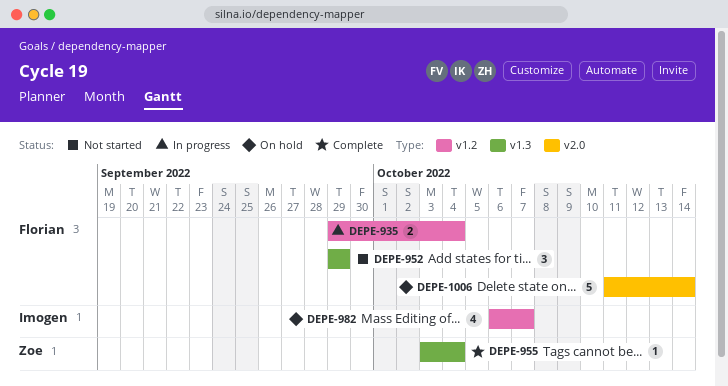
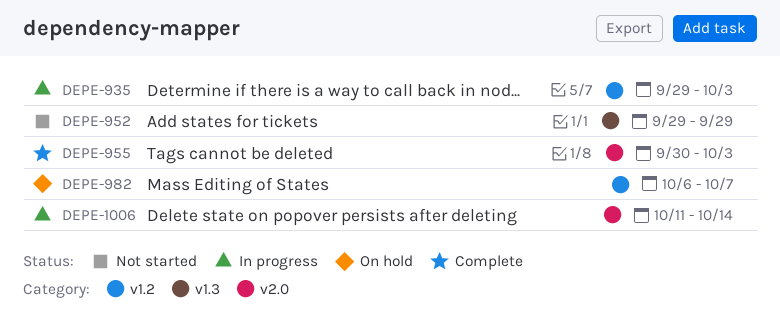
DEPE-935, due: Oct 4 -> Oct 3
DEPE-955, label: v1.3 -> v2.0
DEPE-955, start: Oct 3 -> Sep 30
DEPE-955, due: Oct 4 -> Oct 3
DEPE-1006, status: On hold -> In progress

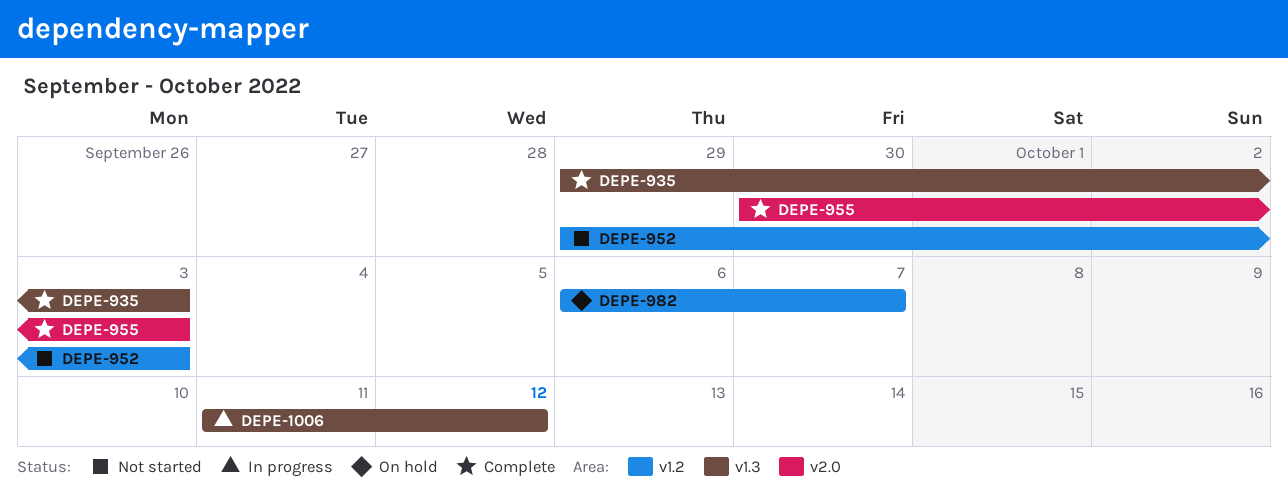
DEPE-935, status: In progress -> Complete
DEPE-935, label: v1.2 -> v1.3
DEPE-952, label: v1.3 -> v1.2
DEPE-952, due: Sep 29 -> Oct 3
DEPE-1006, label: v2.0 -> v1.3
DEPE-1006, due: Oct 14 -> Oct 12

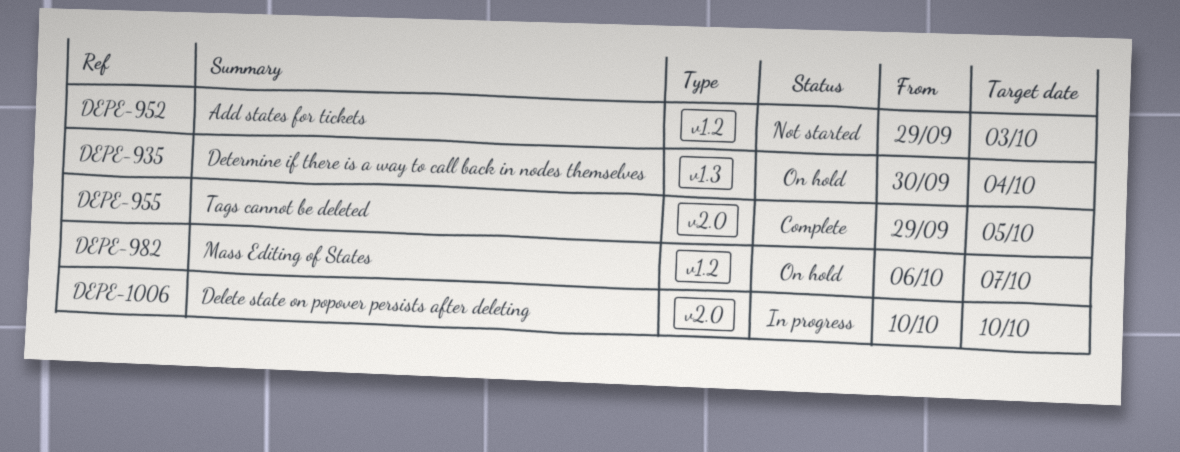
DEPE-935, status: Complete -> On hold
DEPE-935, start: Sep 29 -> Sep 30
DEPE-935, due: Oct 3 -> Oct 4
DEPE-955, start: Sep 30 -> Sep 29
DEPE-955, due: Oct 3 -> Oct 5
DEPE-1006, label: v1.3 -> v2.0
DEPE-1006, start: Oct 11 -> Oct 10
DEPE-1006, due: Oct 12 -> Oct 10

